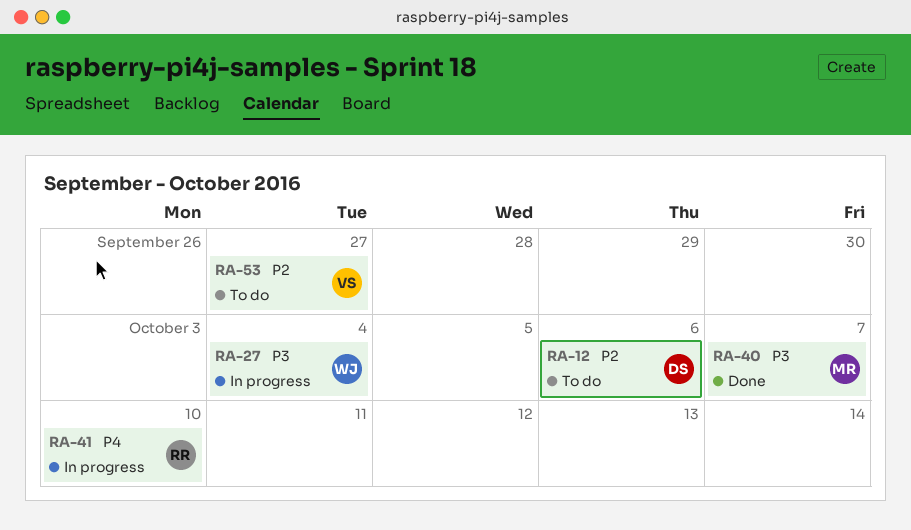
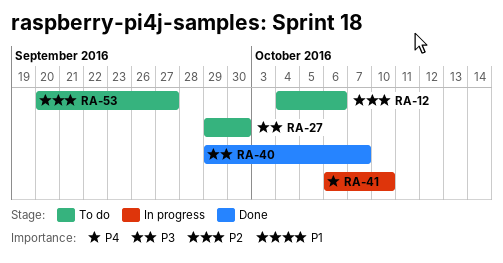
RA-27, status: In progress -> To do
RA-27, due: Oct 4 -> Sep 30

